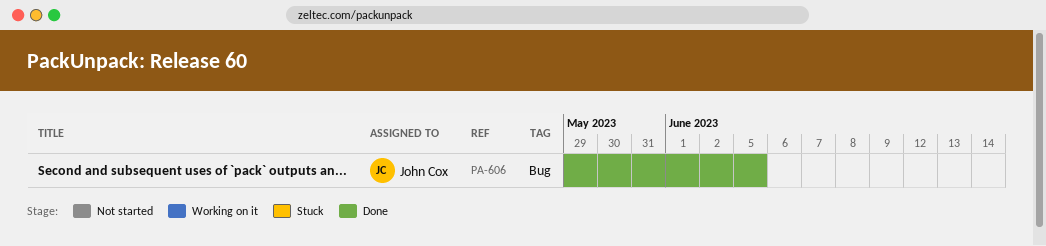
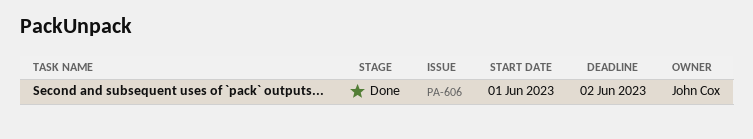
PA-606, start: May 29 -> Jun 1
PA-606, due: Jun 5 -> Jun 2

